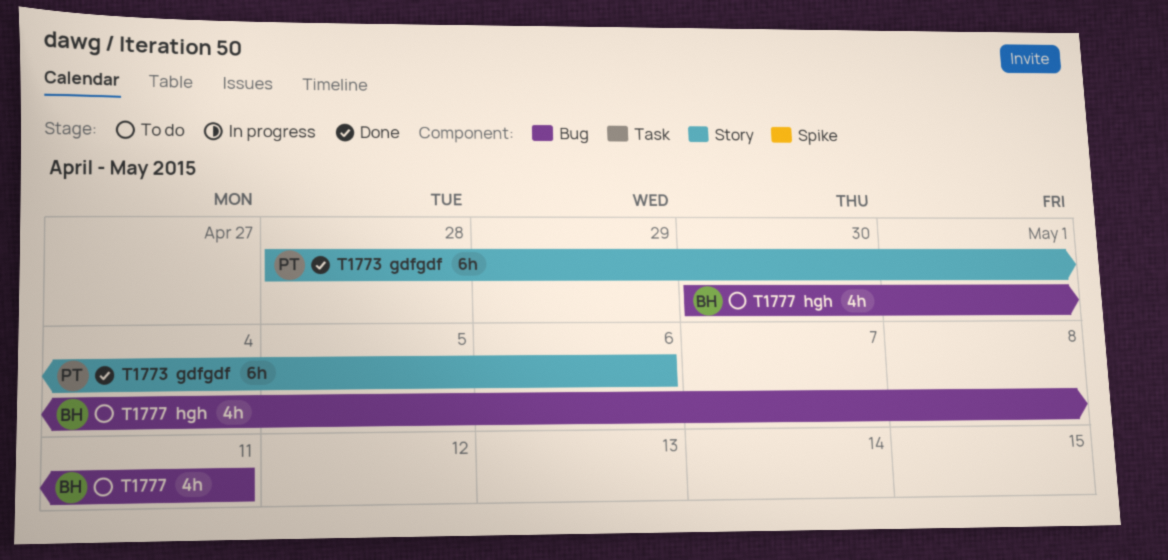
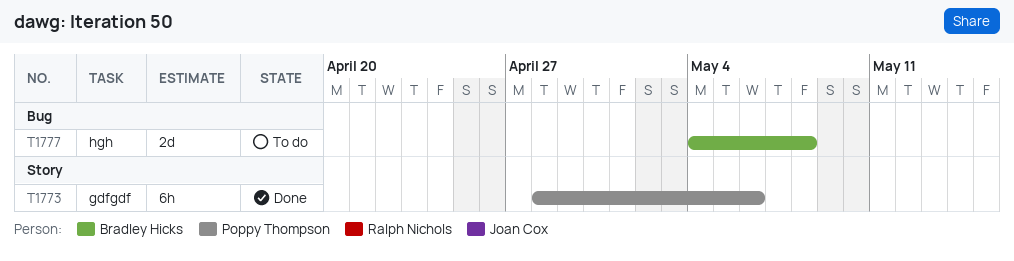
T1777, estimate: 4h -> 2d
T1777, start: Apr 30 -> May 4
T1777, due: May 11 -> May 8

